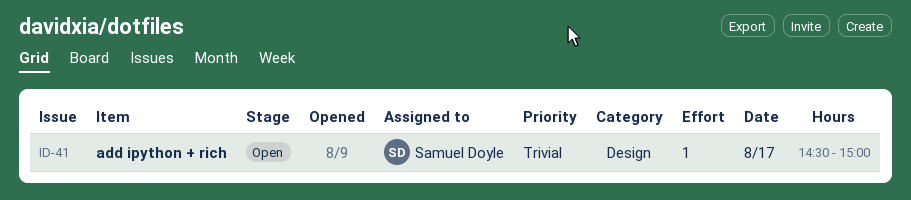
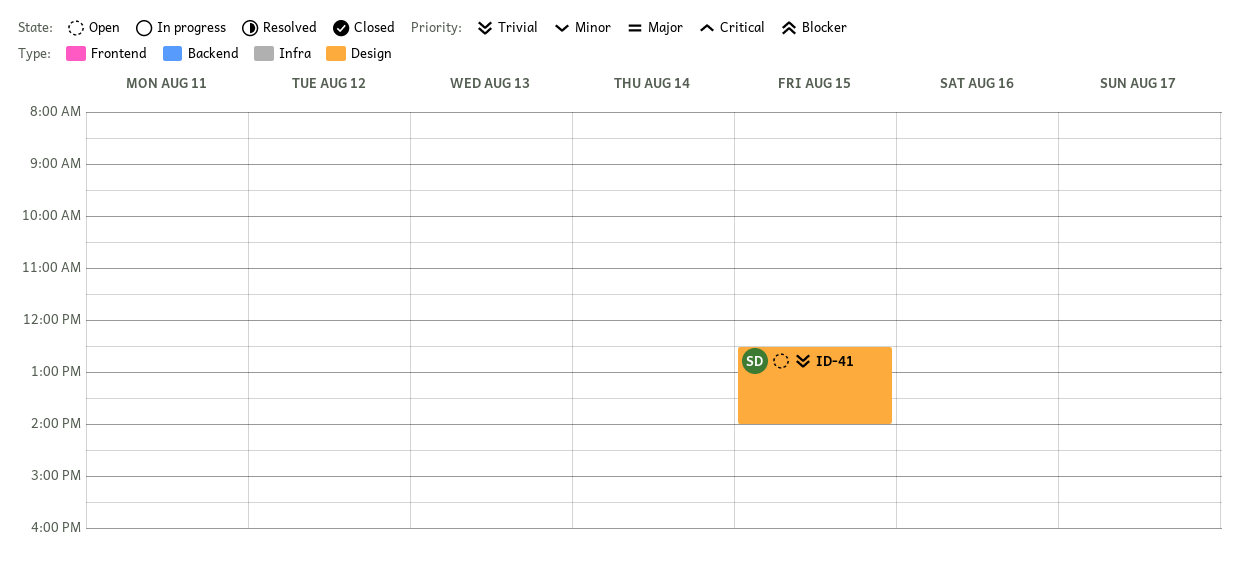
ID-41, day: Aug 17 -> Aug 15
ID-41, begins: 14:30 -> 12:30
ID-41, ends: 15:00 -> 14:00

